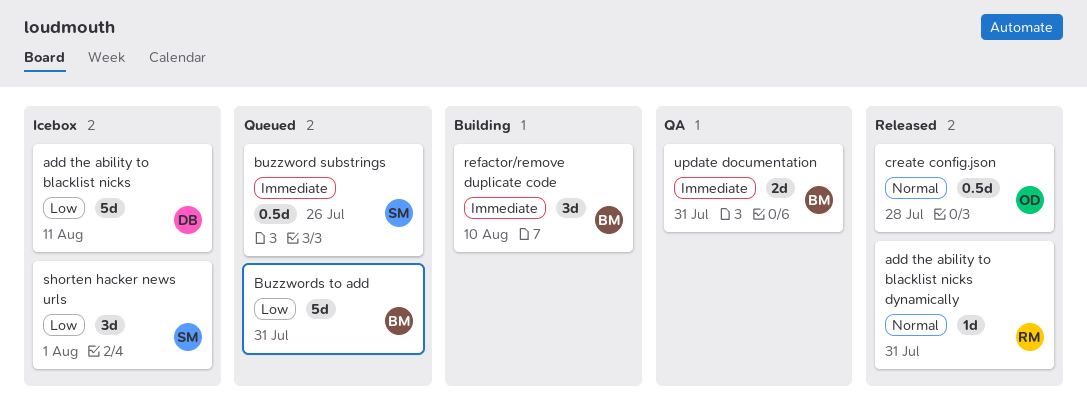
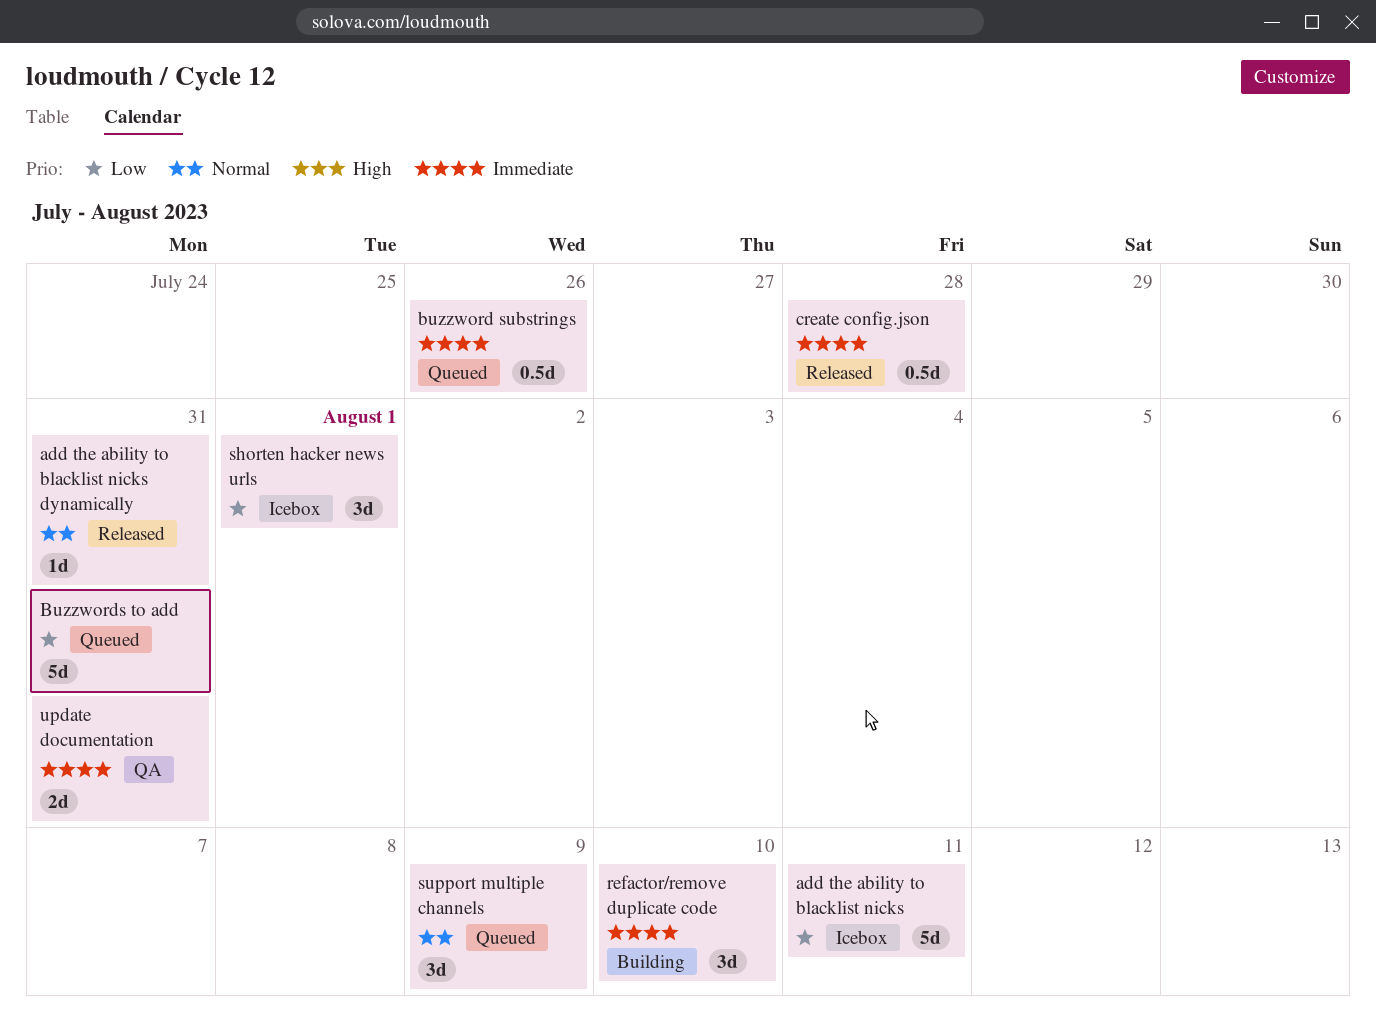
create config.json, priority: Normal -> Immediate
support multiple channels: none -> present

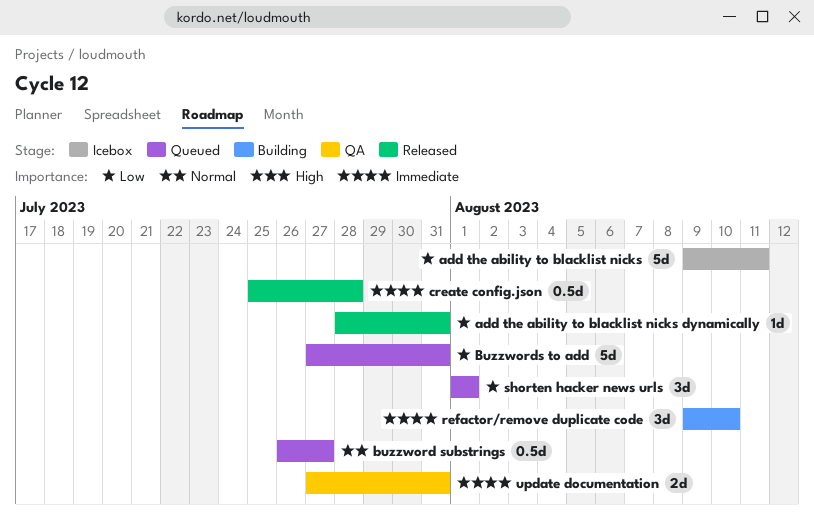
add the ability to blacklist nicks dynamically, priority: Normal -> Low
buzzword substrings, priority: Immediate -> Normal
buzzword substrings, due: Jul 26 -> Jul 27
shorten hacker news urls, status: Icebox -> Queued
support multiple channels: present -> none

